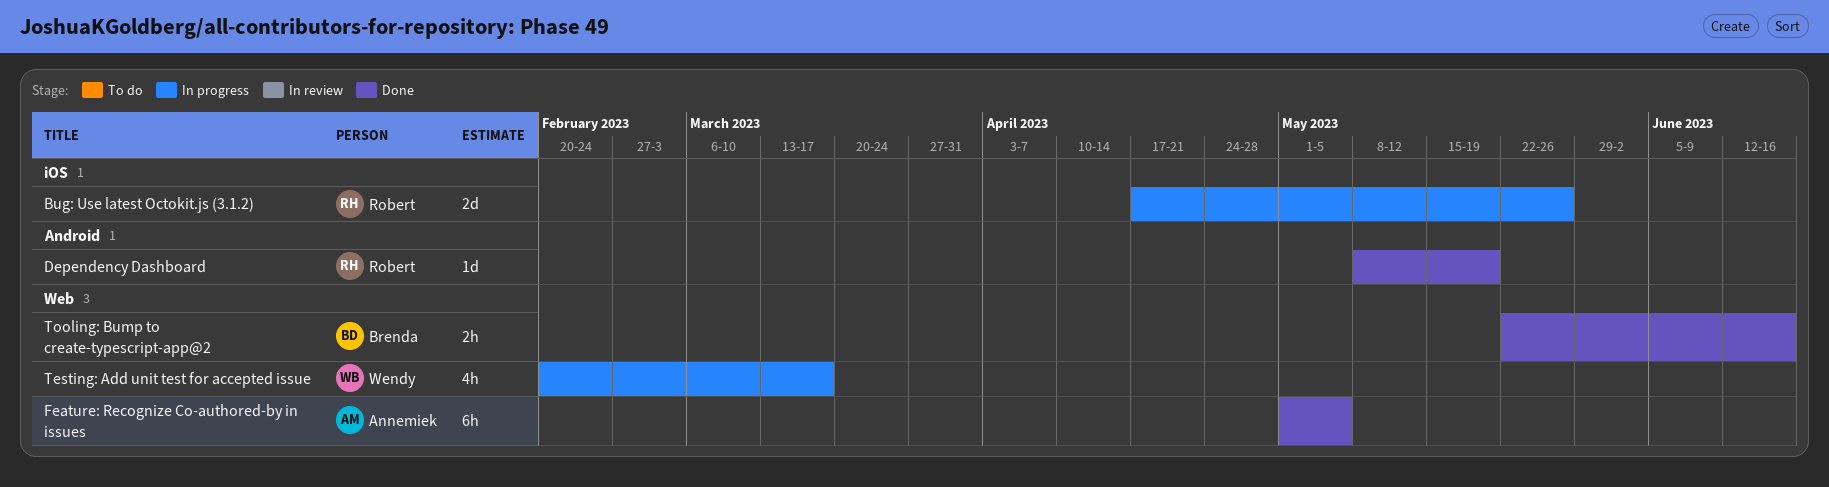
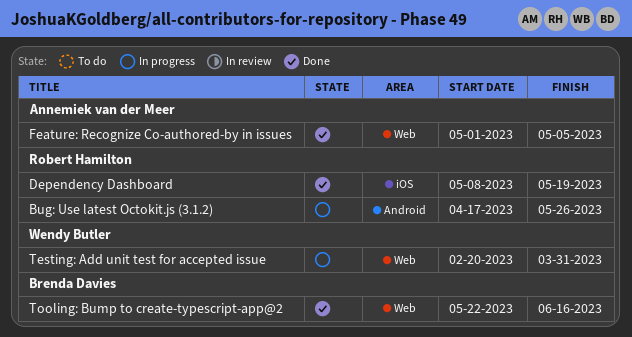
Bug: Use latest Octokit.js (3.1.2), label: iOS -> Android
Dependency Dashboard, label: Android -> iOS
Testing: Add unit test for accepted issue, due: Mar 17 -> Mar 31

